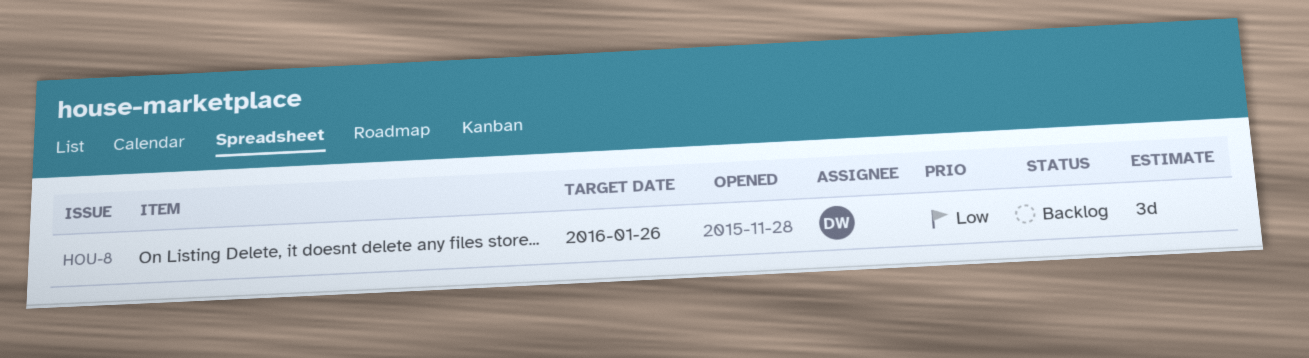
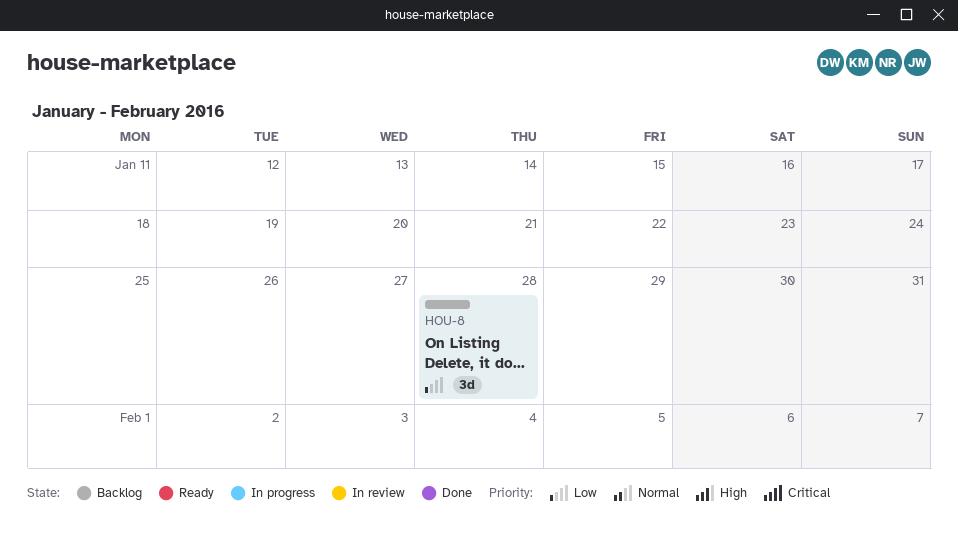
HOU-8, due: Jan 26 -> Jan 28

